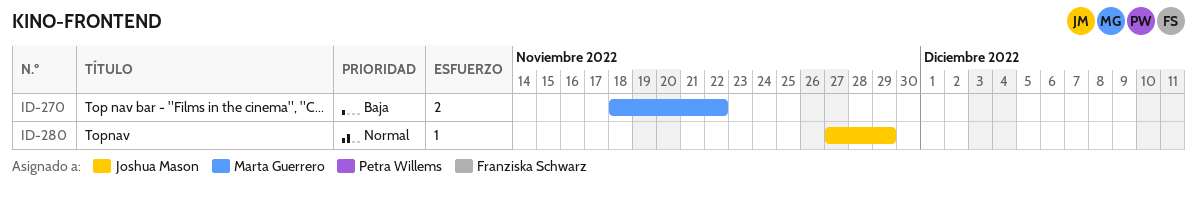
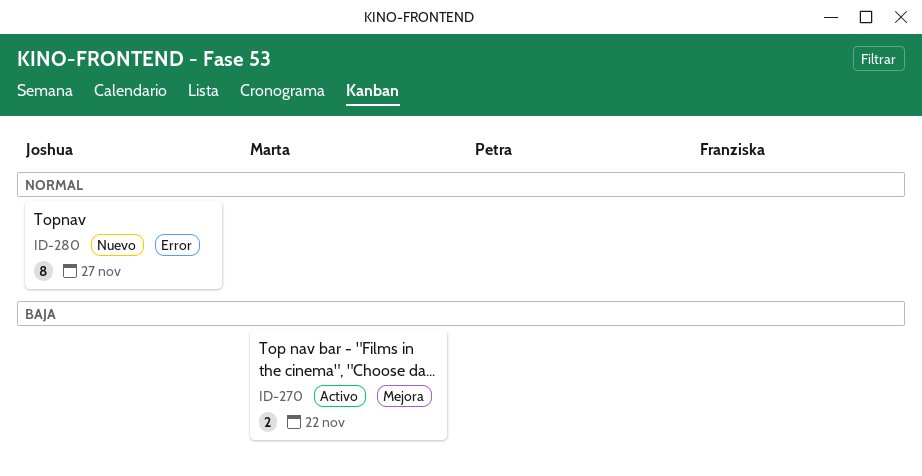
ID-280, estimate: 1 -> 8
ID-280, due: Nov 29 -> Nov 27

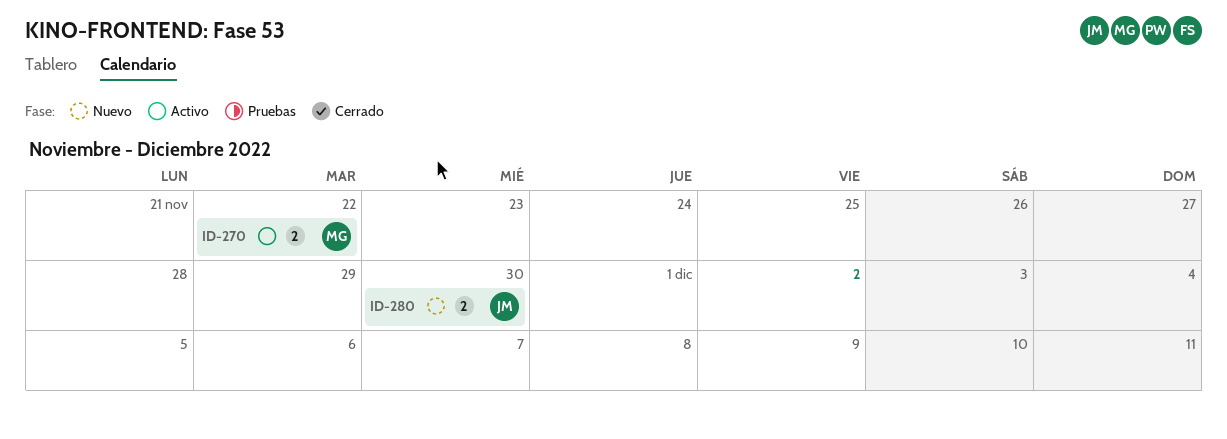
ID-280, estimate: 8 -> 2
ID-280, due: Nov 27 -> Nov 30

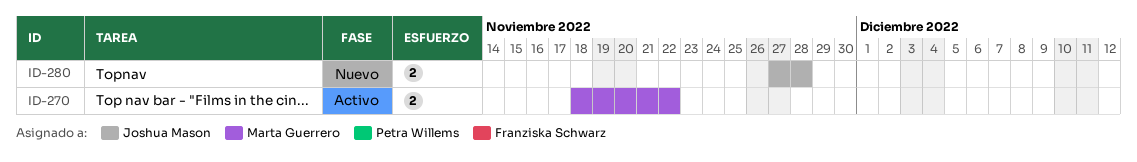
ID-280, due: Nov 30 -> Nov 28

